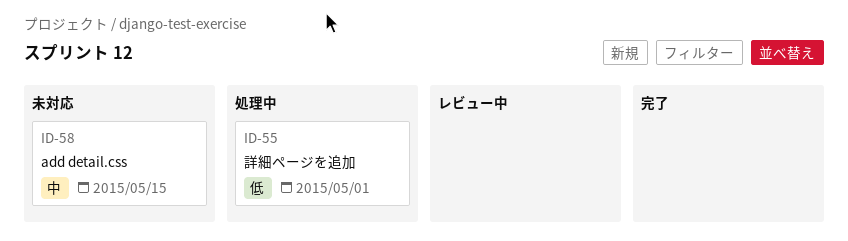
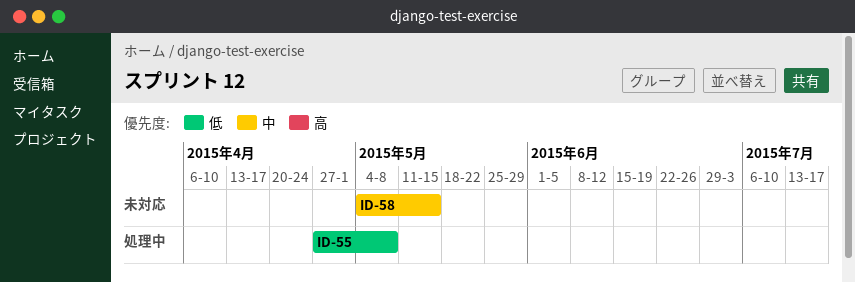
ID-55, due: May 1 -> May 8

